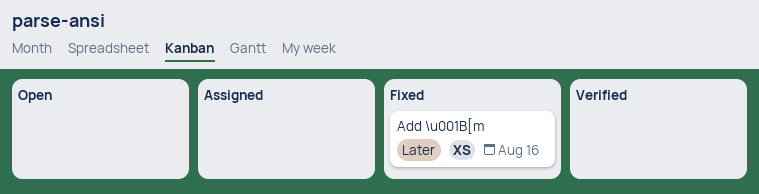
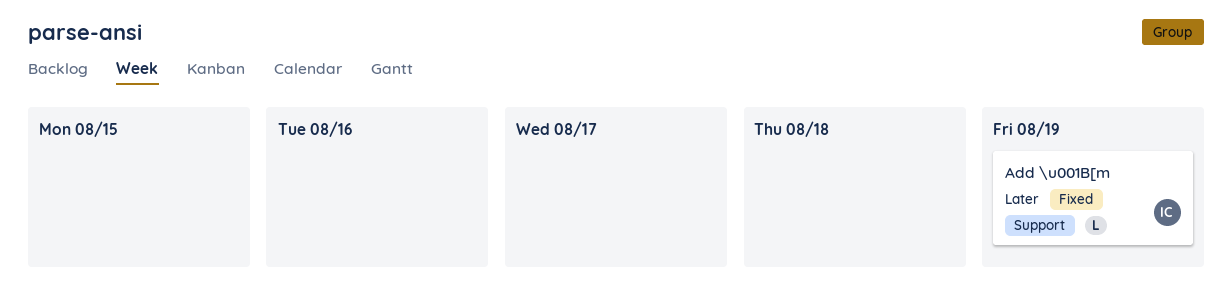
Add \u001B[m, estimate: XS -> L
Add \u001B[m, due: Aug 16 -> Aug 19

